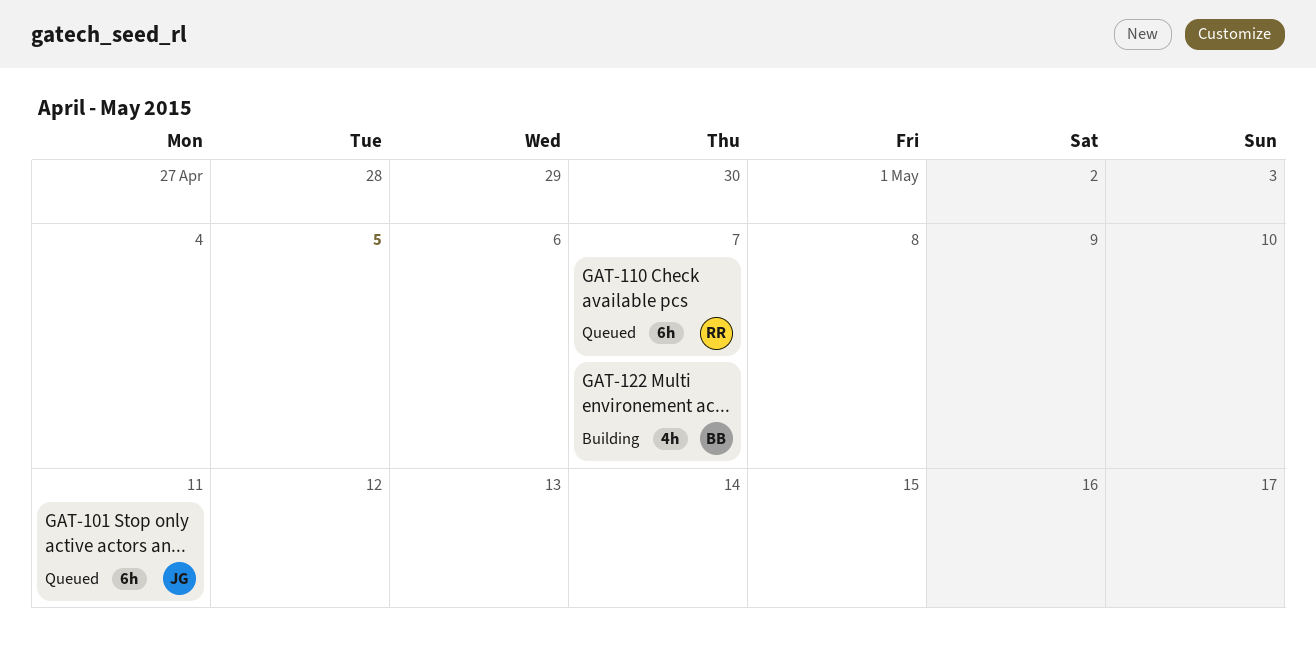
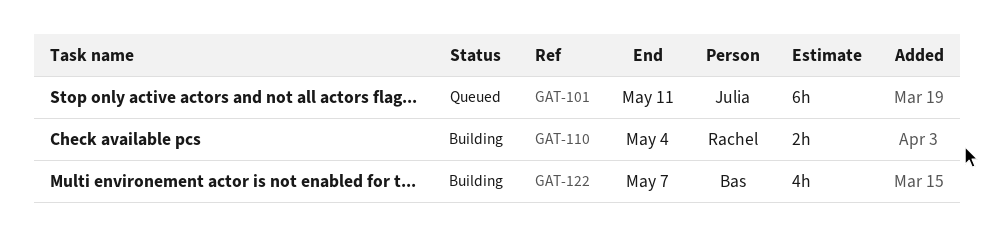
GAT-110, status: Queued -> Building
GAT-110, estimate: 6h -> 2h
GAT-110, due: May 7 -> May 4

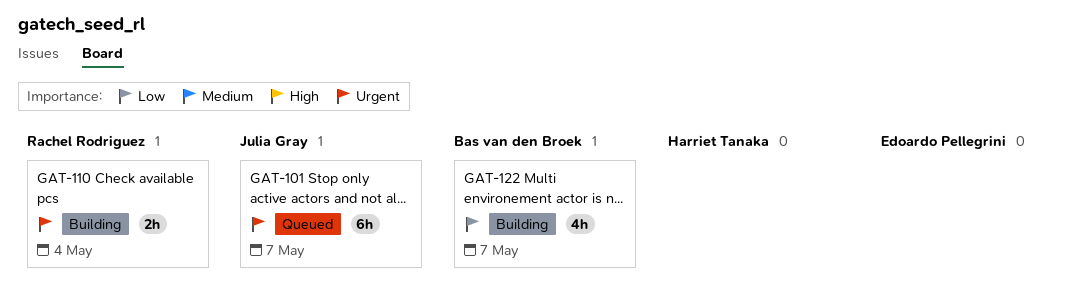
GAT-101, due: May 11 -> May 7

